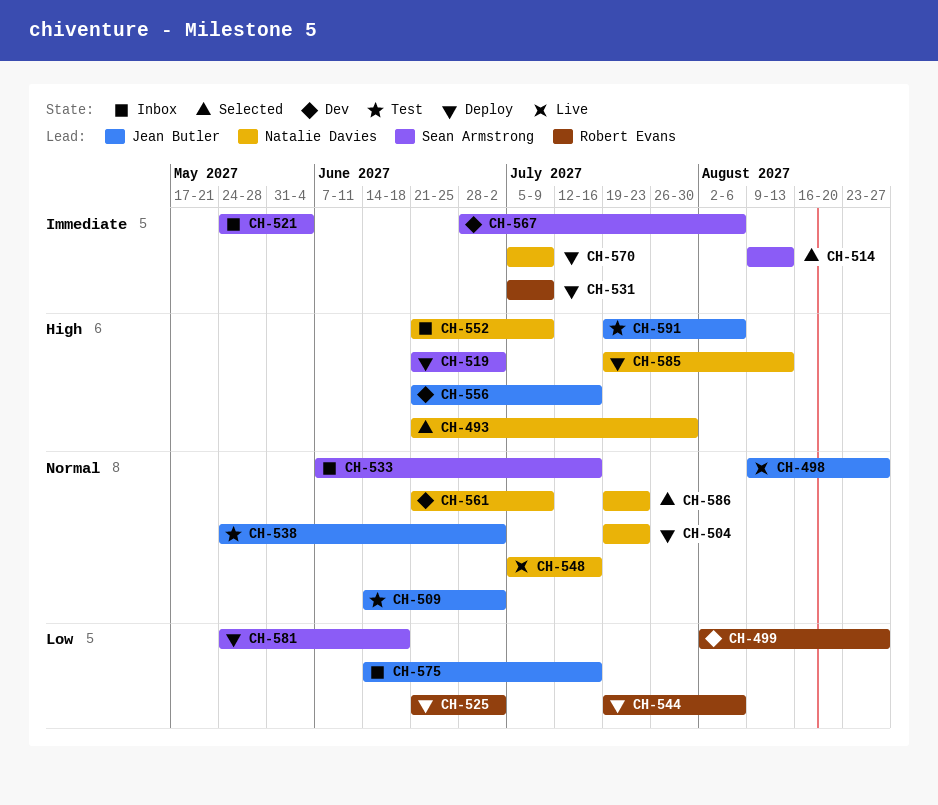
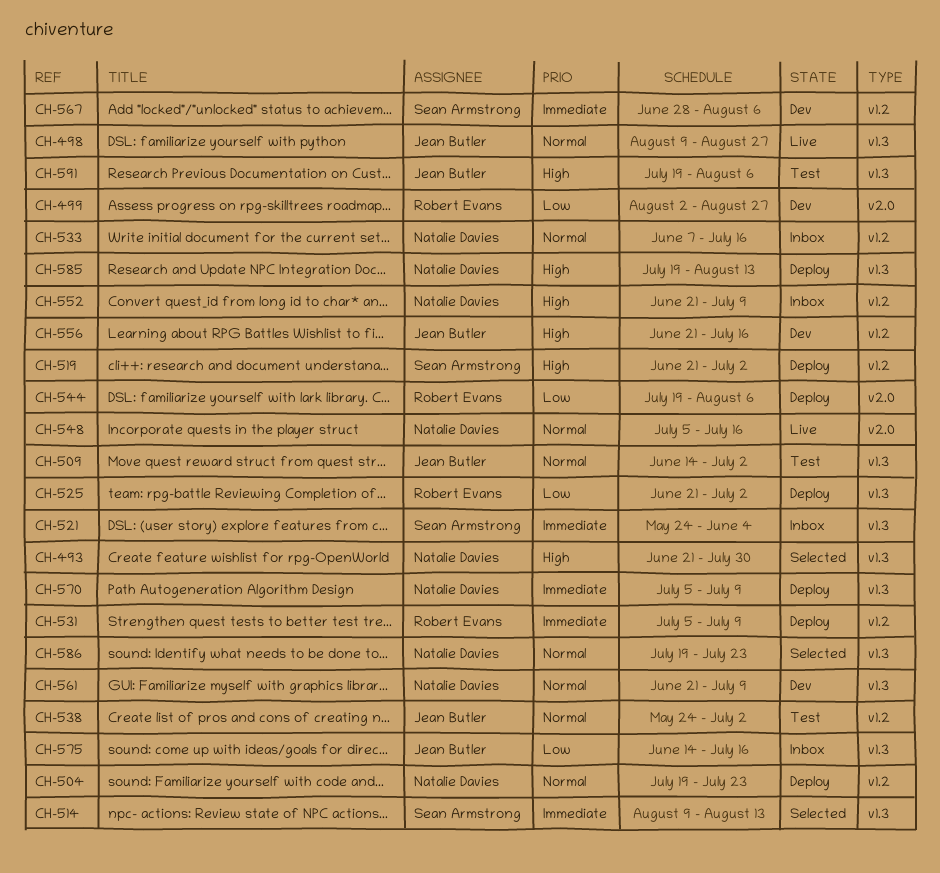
CH-533, owner: Sean Armstrong -> Natalie Davies
CH-581: present -> none

